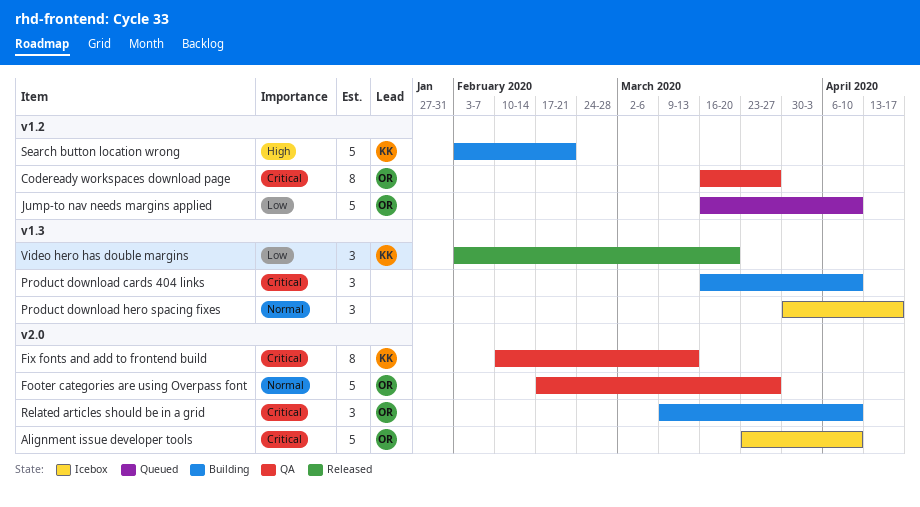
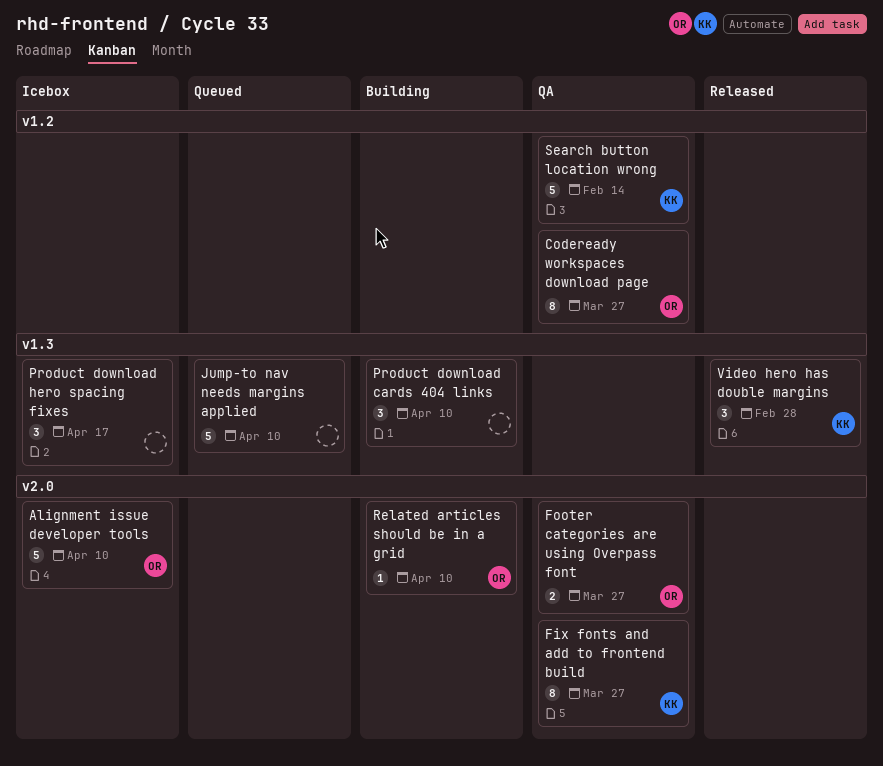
Fix fonts and add to frontend build, due: Mar 13 -> Mar 27
Footer categories are using Overpass font, estimate: 5 -> 2
Jump-to nav needs margins applied, owner: OR -> none
Jump-to nav needs margins applied, label: v1.2 -> v1.3
Related articles should be in a grid, estimate: 3 -> 1
Search button location wrong, status: Building -> QA
Search button location wrong, due: Feb 21 -> Feb 14
Video hero has double margins, due: Mar 20 -> Feb 28

